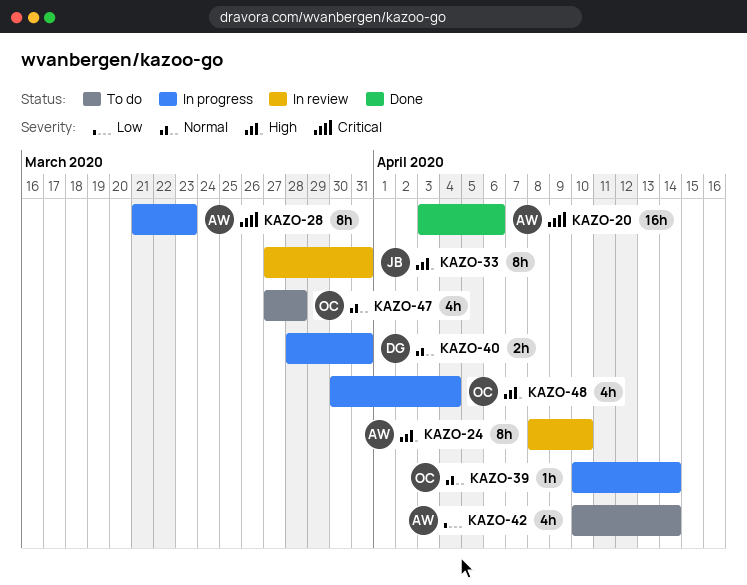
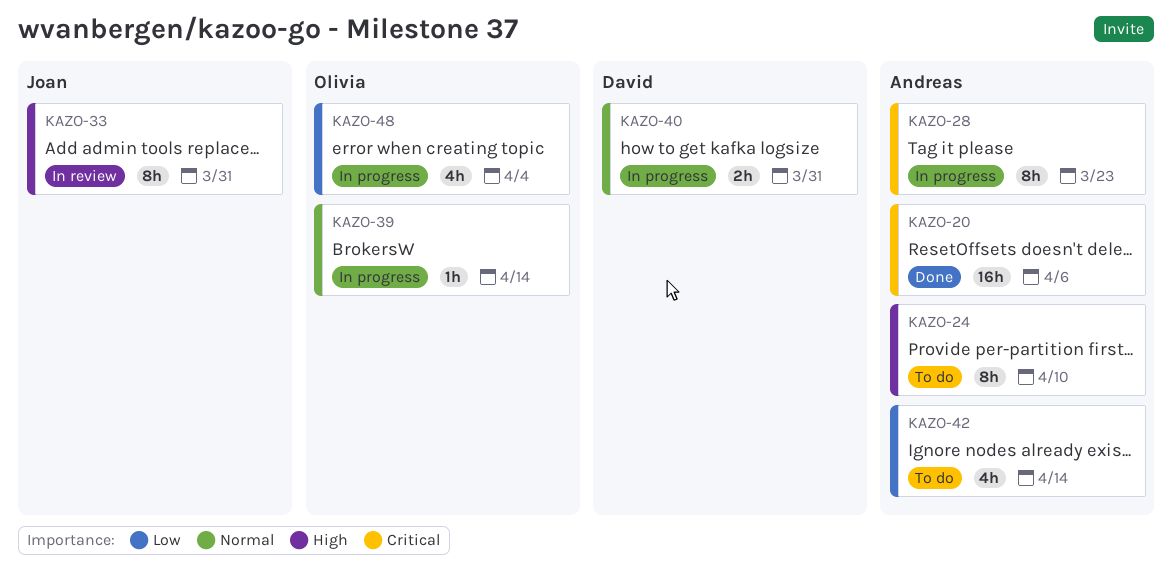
KAZO-24, status: In review -> To do
KAZO-47: present -> none
KAZO-48, priority: High -> Low

